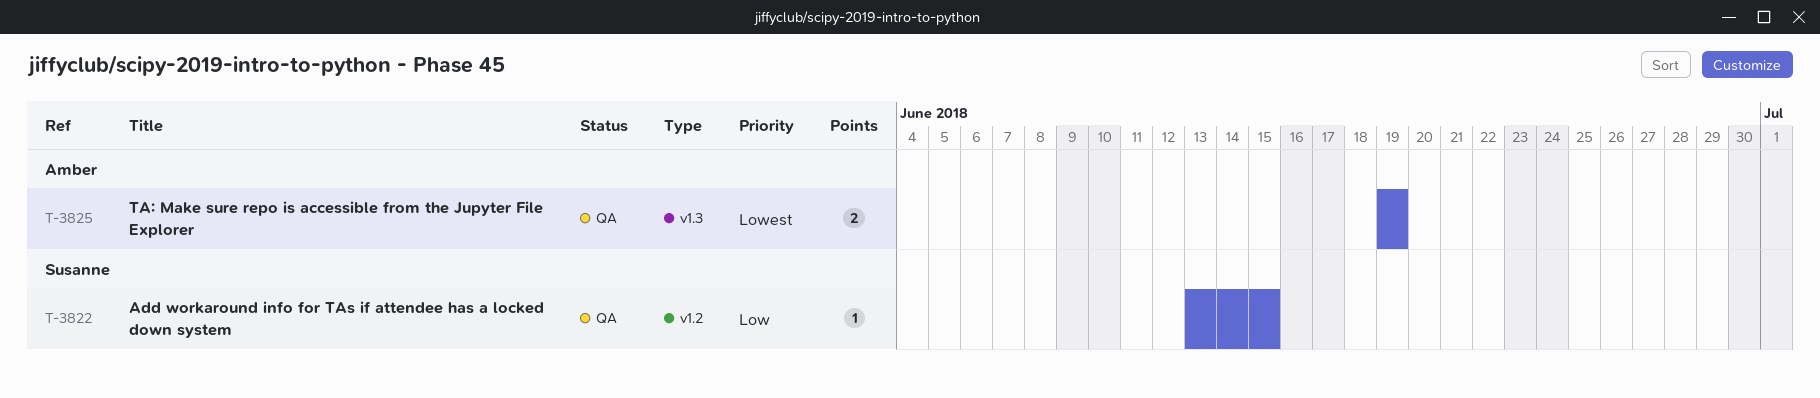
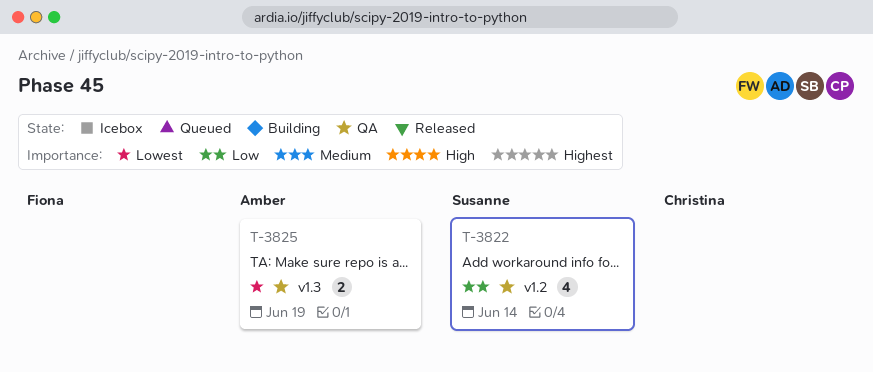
T-3822, estimate: 1 -> 4
T-3822, due: Jun 15 -> Jun 14

